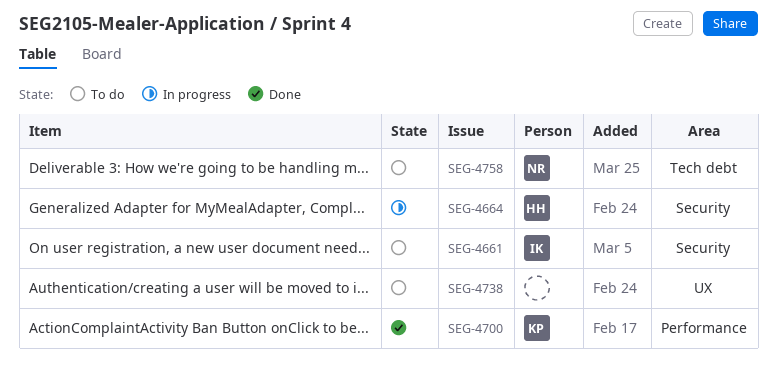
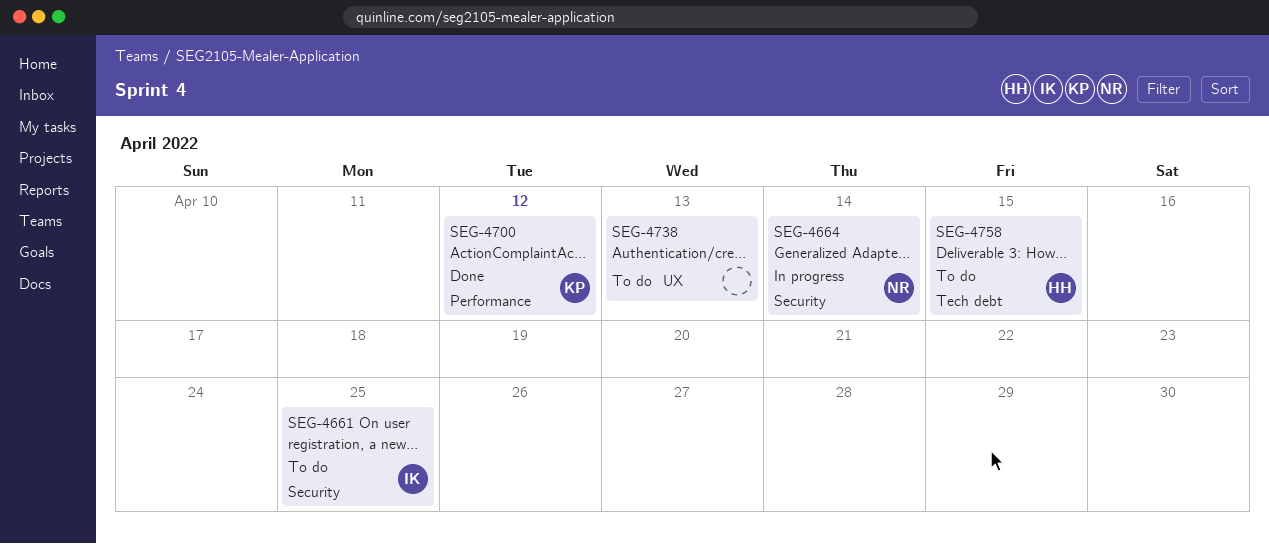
SEG-4664, owner: HH -> NR
SEG-4758, owner: NR -> HH

